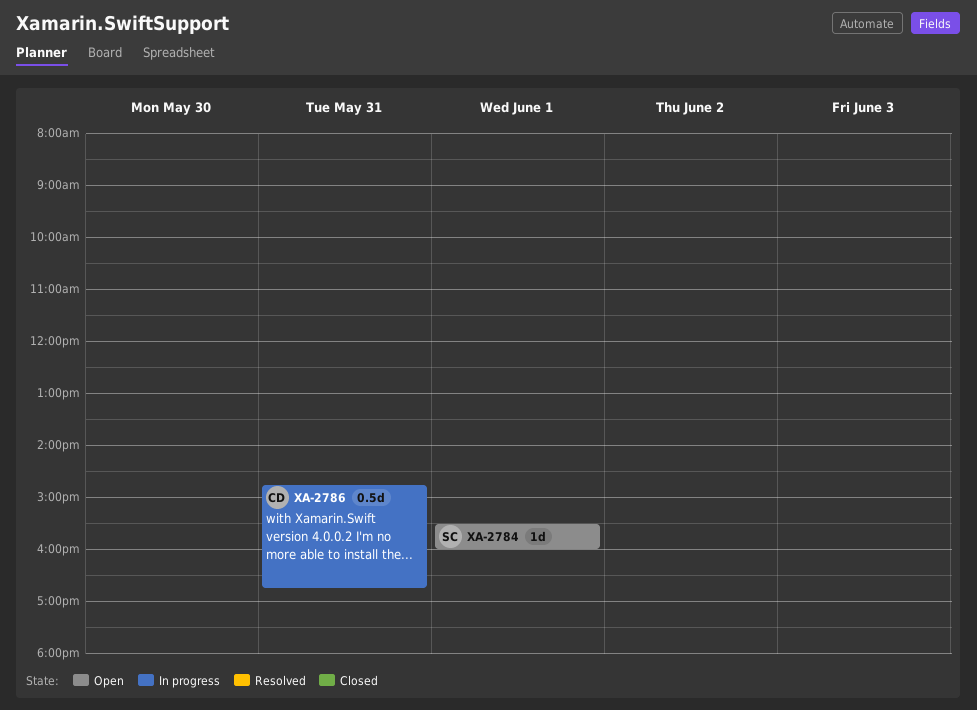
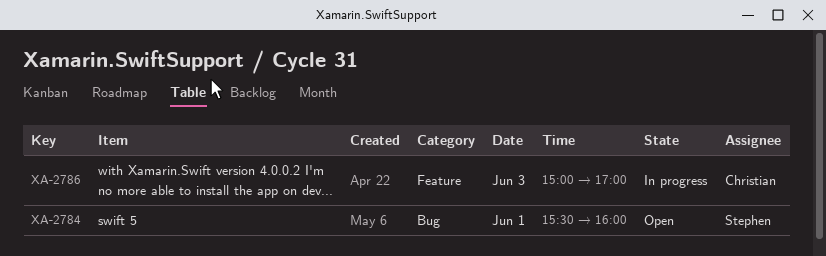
XA-2786, day: May 31 -> Jun 3
XA-2786, begins: 14:45 -> 15:00
XA-2786, ends: 16:45 -> 17:00

